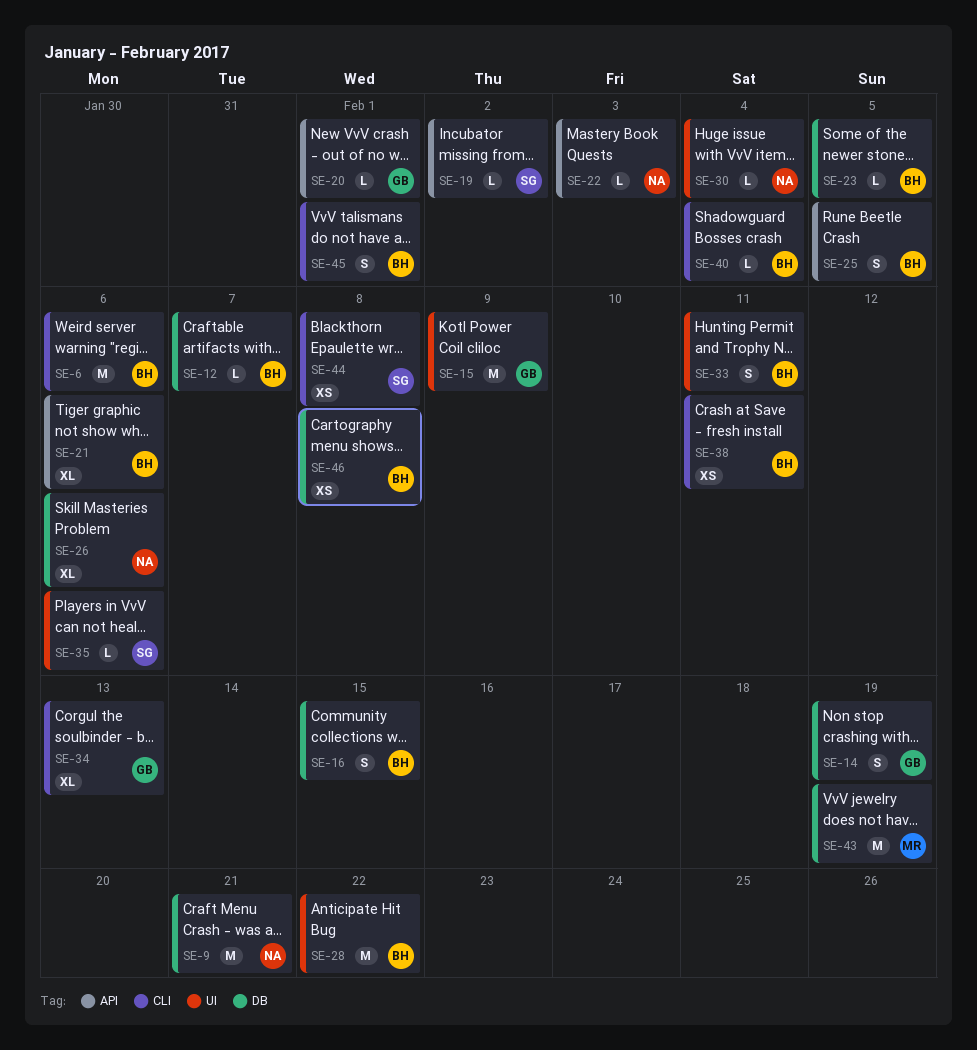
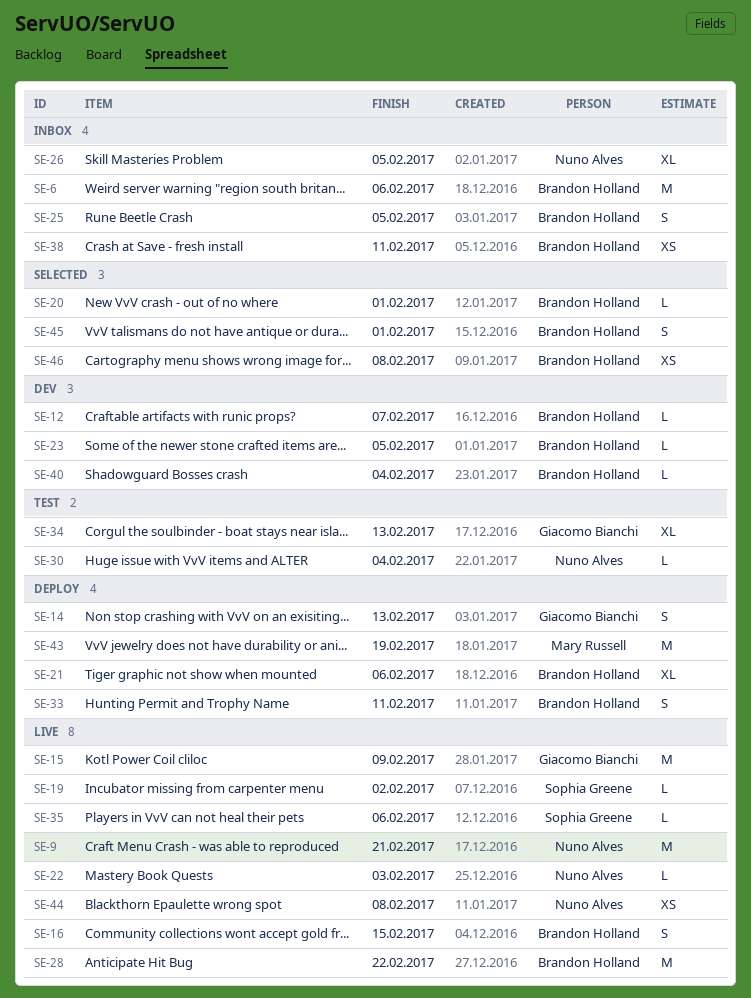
SE-14, due: Feb 19 -> Feb 13
SE-20, owner: Giacomo Bianchi -> Brandon Holland
SE-26, due: Feb 6 -> Feb 5
SE-44, owner: Sophia Greene -> Nuno Alves

